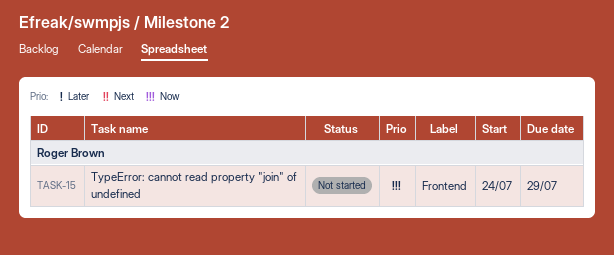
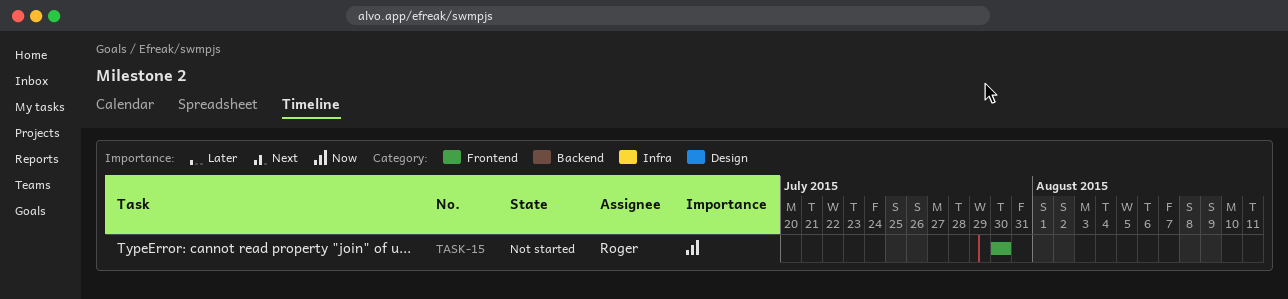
TASK-15, start: Jul 24 -> Jul 30
TASK-15, due: Jul 29 -> Jul 30

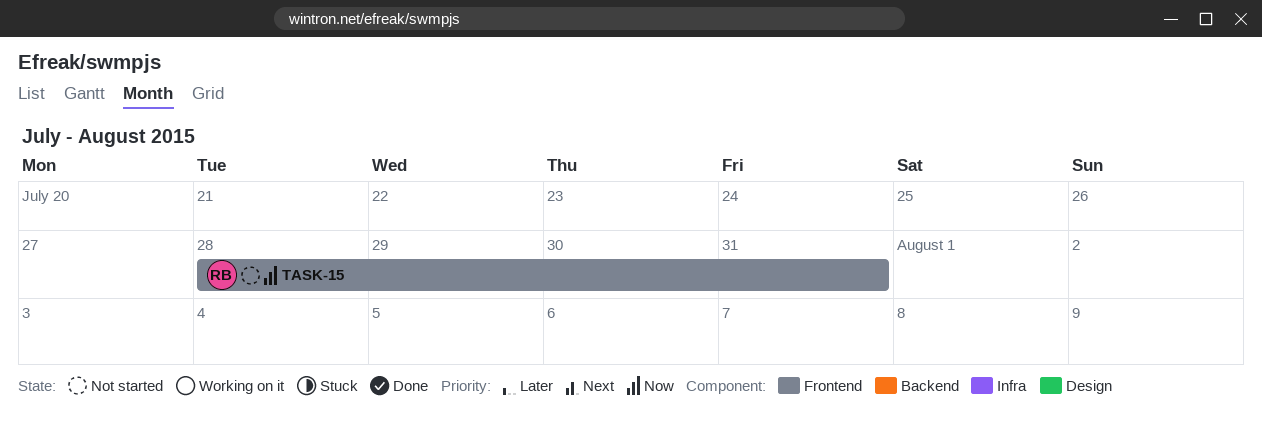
TASK-15, start: Jul 30 -> Jul 28
TASK-15, due: Jul 30 -> Jul 31

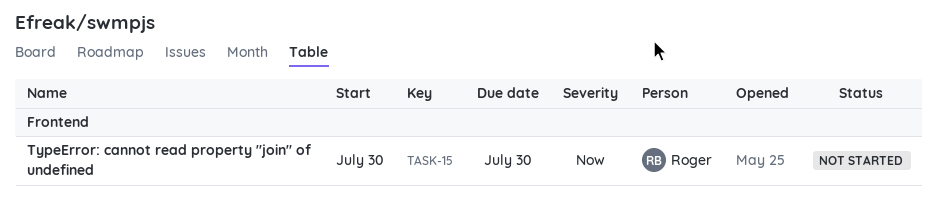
TASK-15, start: Jul 28 -> Jul 30
TASK-15, due: Jul 31 -> Jul 30

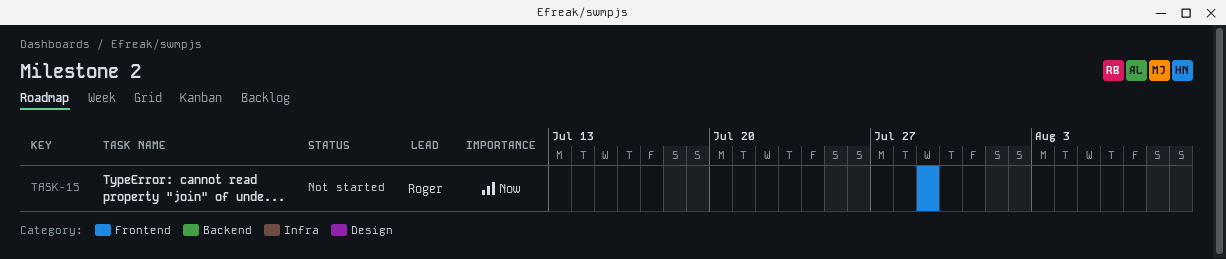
TASK-15, start: Jul 30 -> Jul 29
TASK-15, due: Jul 30 -> Jul 29

